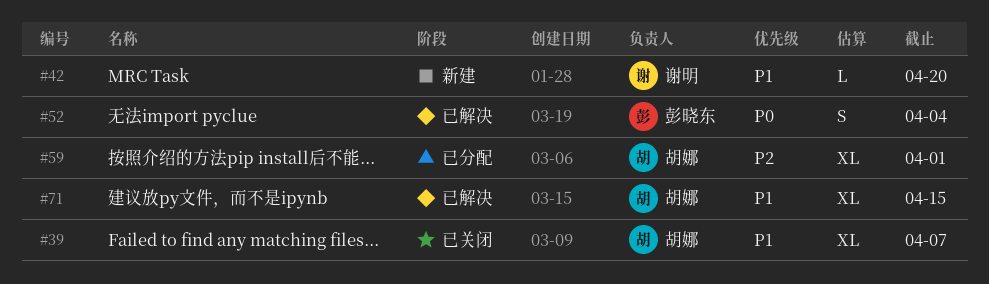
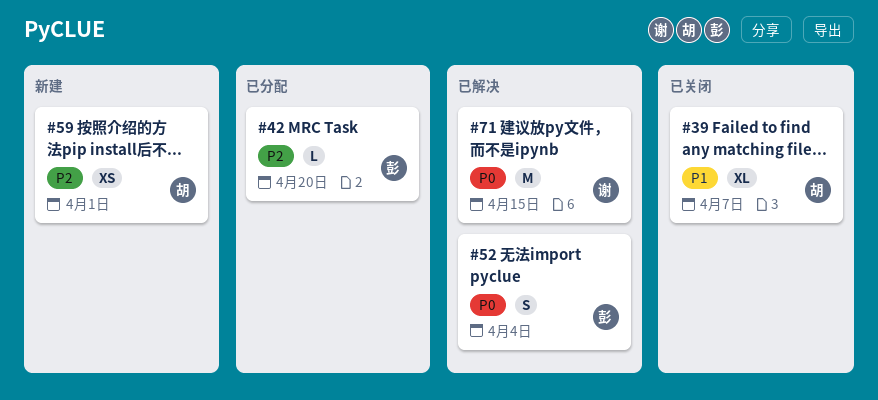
#42, status: 新建 -> 已分配
#42, owner: 谢明 -> 彭晓东
#42, priority: P1 -> P2
#59, status: 已分配 -> 新建
#59, estimate: XL -> XS
#71, owner: 胡娜 -> 谢明
#71, priority: P1 -> P0
#71, estimate: XL -> M

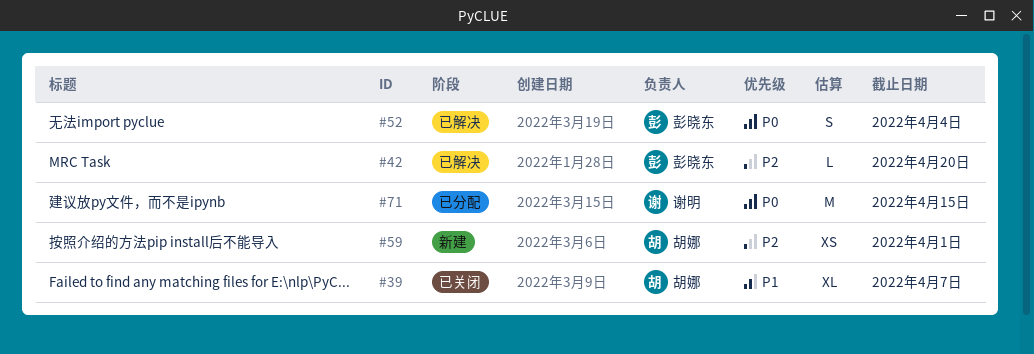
#42, status: 已分配 -> 已解决
#71, status: 已解决 -> 已分配

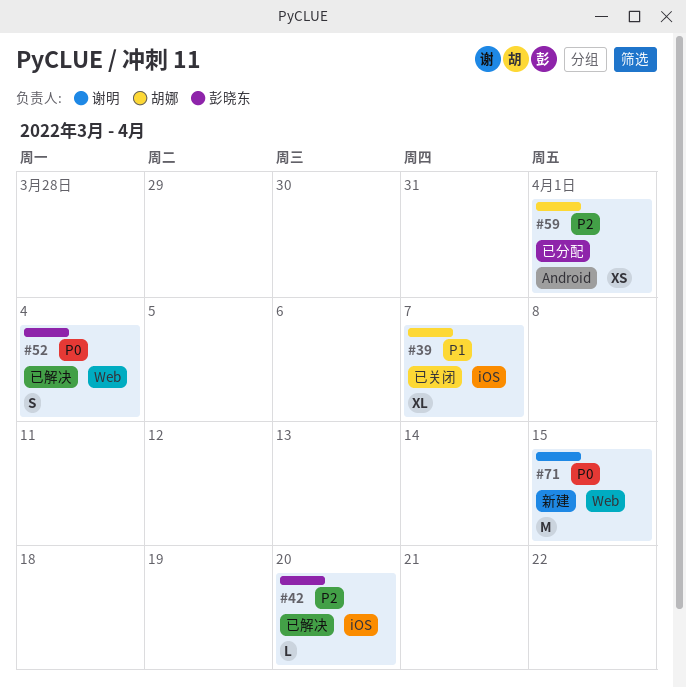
#59, status: 新建 -> 已分配
#71, status: 已分配 -> 新建

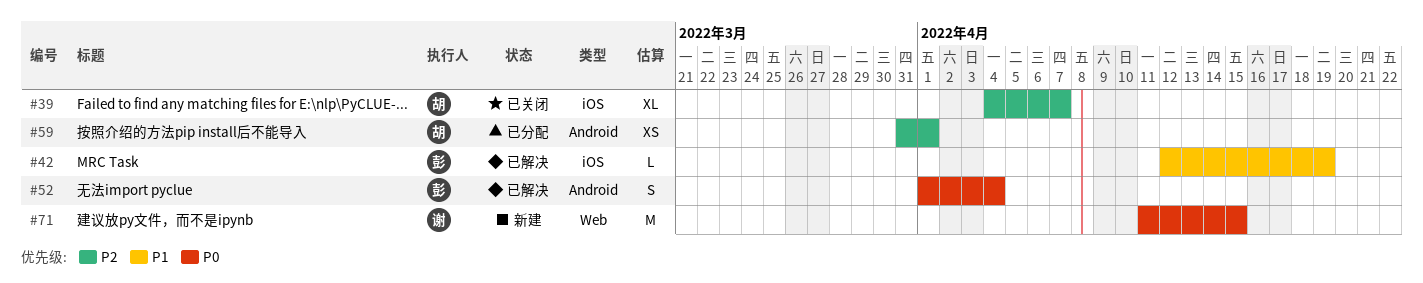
#39, priority: P1 -> P2
#42, priority: P2 -> P1
#42, due: Apr 20 -> Apr 19
#52, label: Web -> Android

